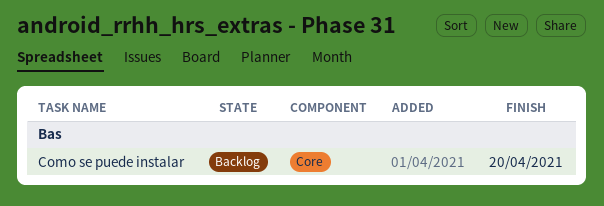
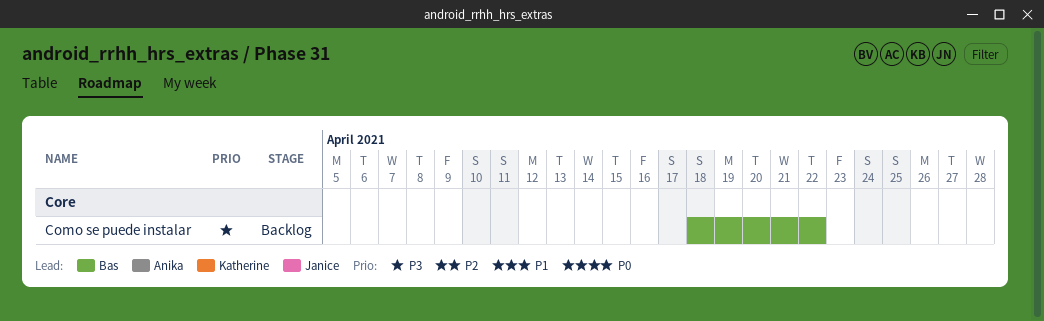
Como se puede instalar, due: Apr 20 -> Apr 22

